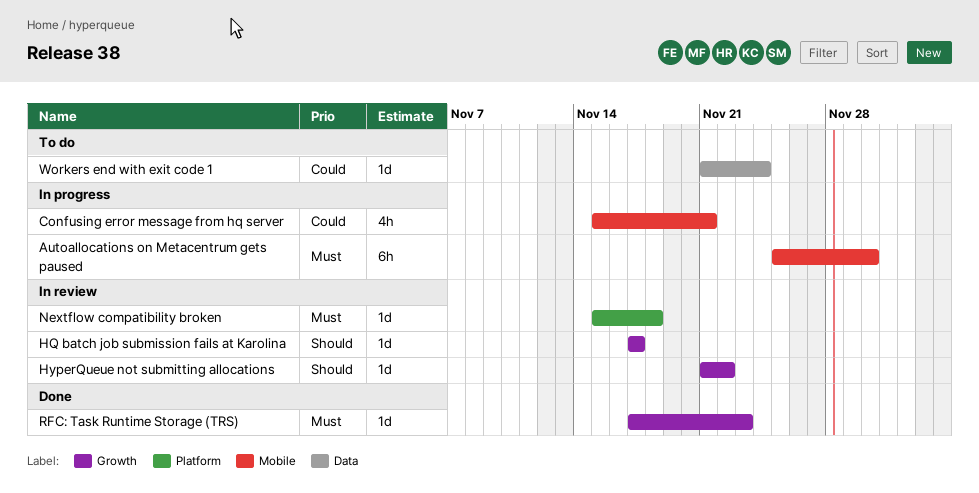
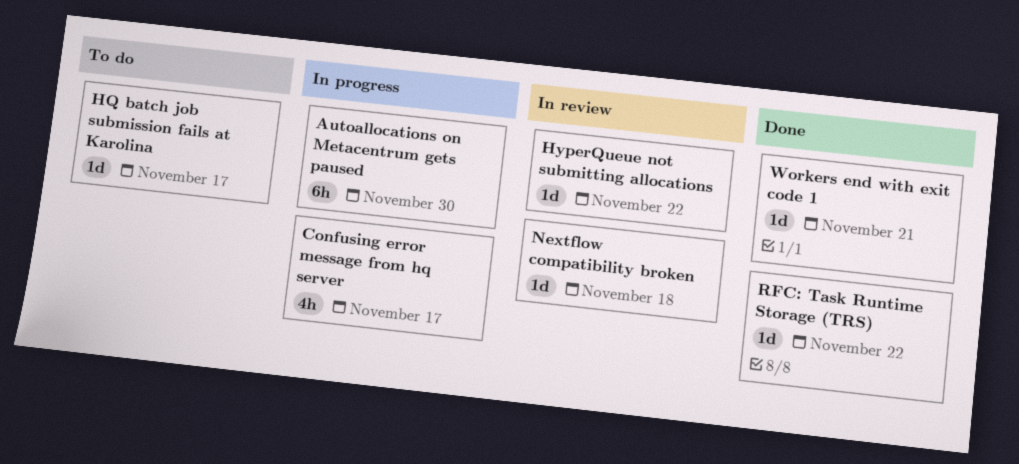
Confusing error message from hq server, due: Nov 21 -> Nov 17
HQ batch job submission fails at Karolina, status: In review -> To do
RFC: Task Runtime Storage (TRS), due: Nov 23 -> Nov 22
Workers end with exit code 1, status: To do -> Done
Workers end with exit code 1, due: Nov 24 -> Nov 21

